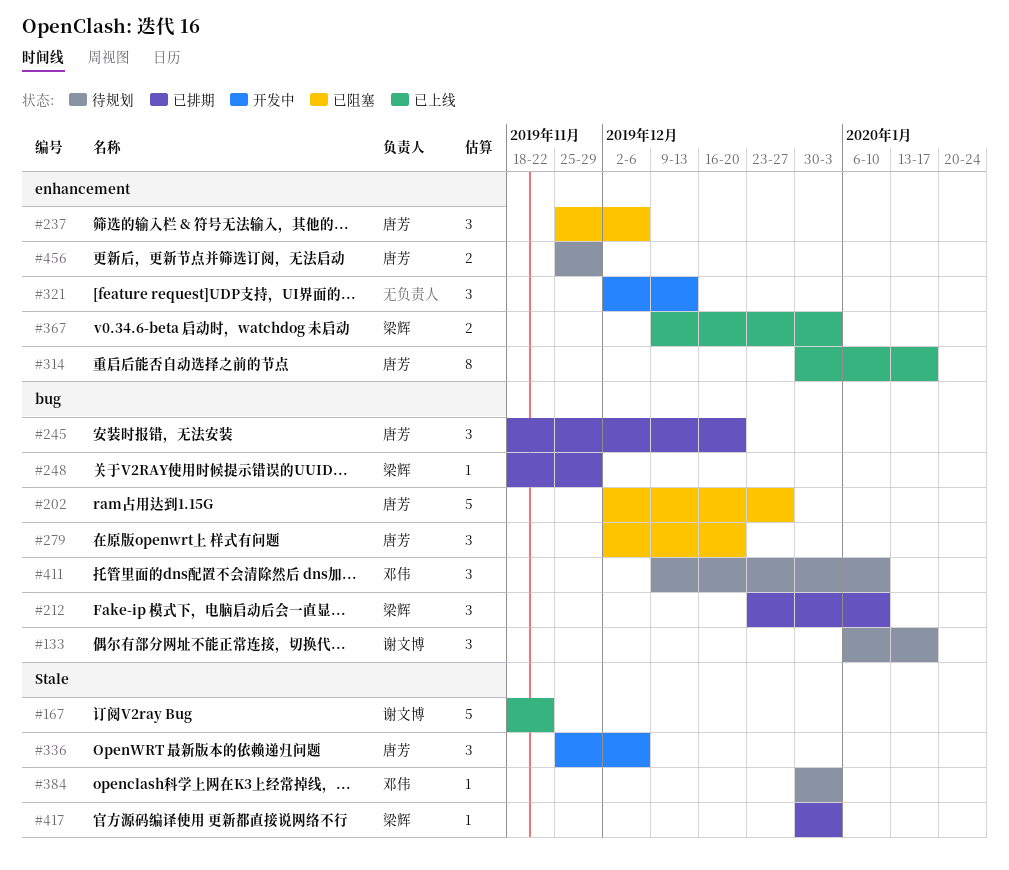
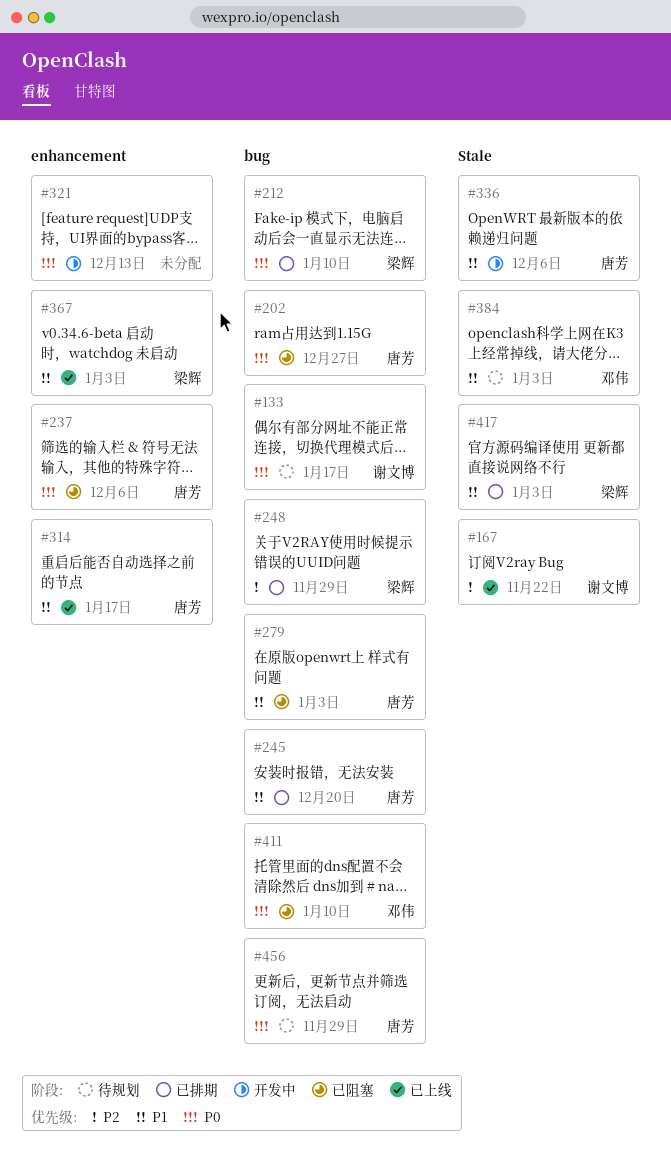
#279, due: Dec 20 -> Jan 3
#411, status: 待规划 -> 已阻塞
#456, label: enhancement -> bug

